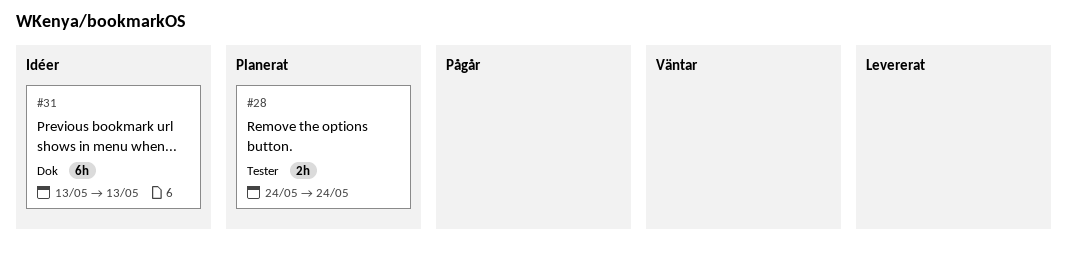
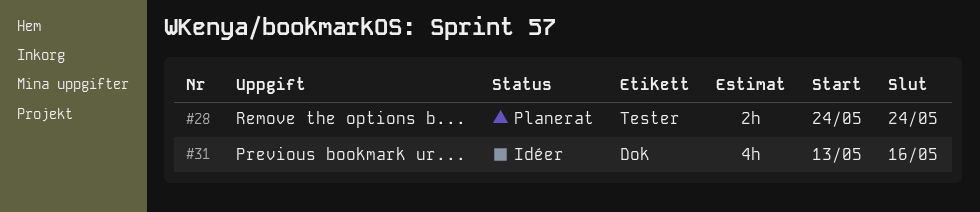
#31, estimate: 6h -> 4h
#31, due: May 13 -> May 16

